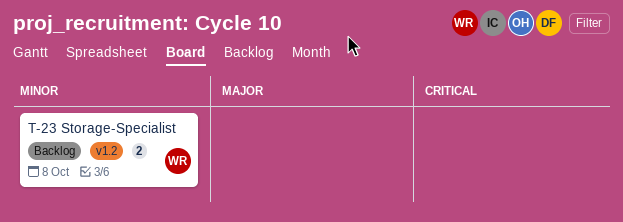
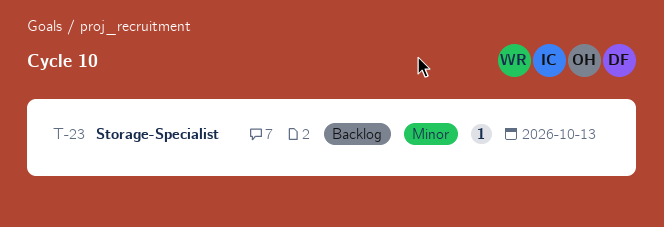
T-23, estimate: 2 -> 1
T-23, due: Oct 8 -> Oct 13

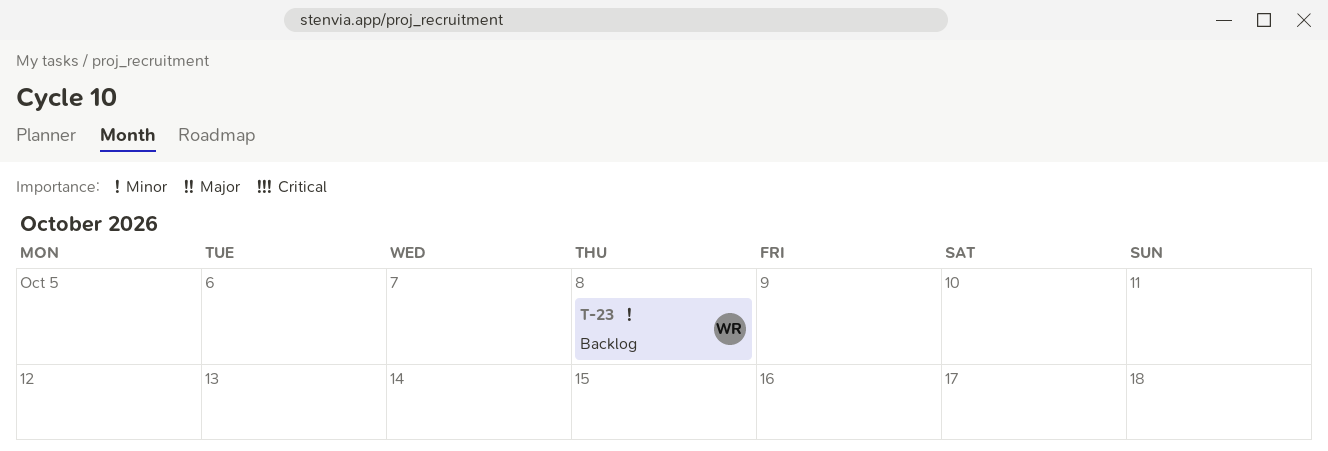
T-23, due: Oct 13 -> Oct 8

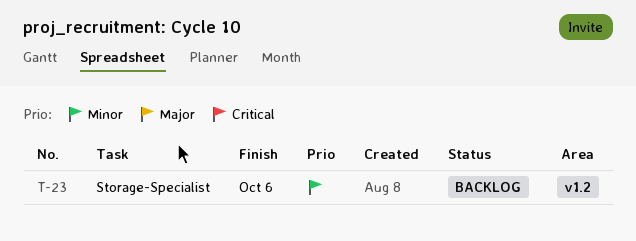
T-23, due: Oct 8 -> Oct 6

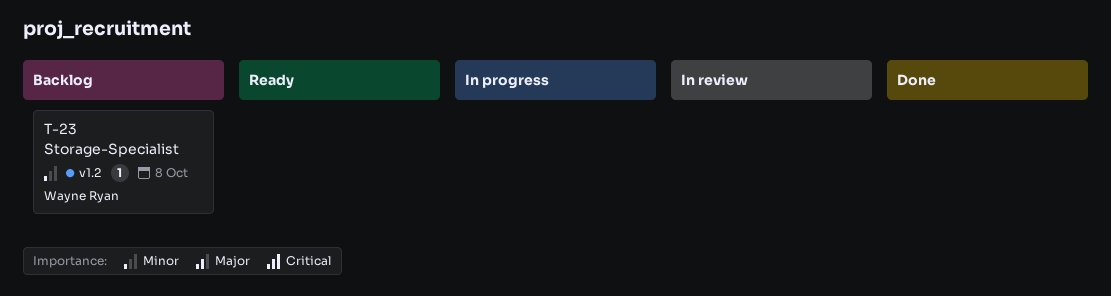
T-23, due: Oct 6 -> Oct 8

